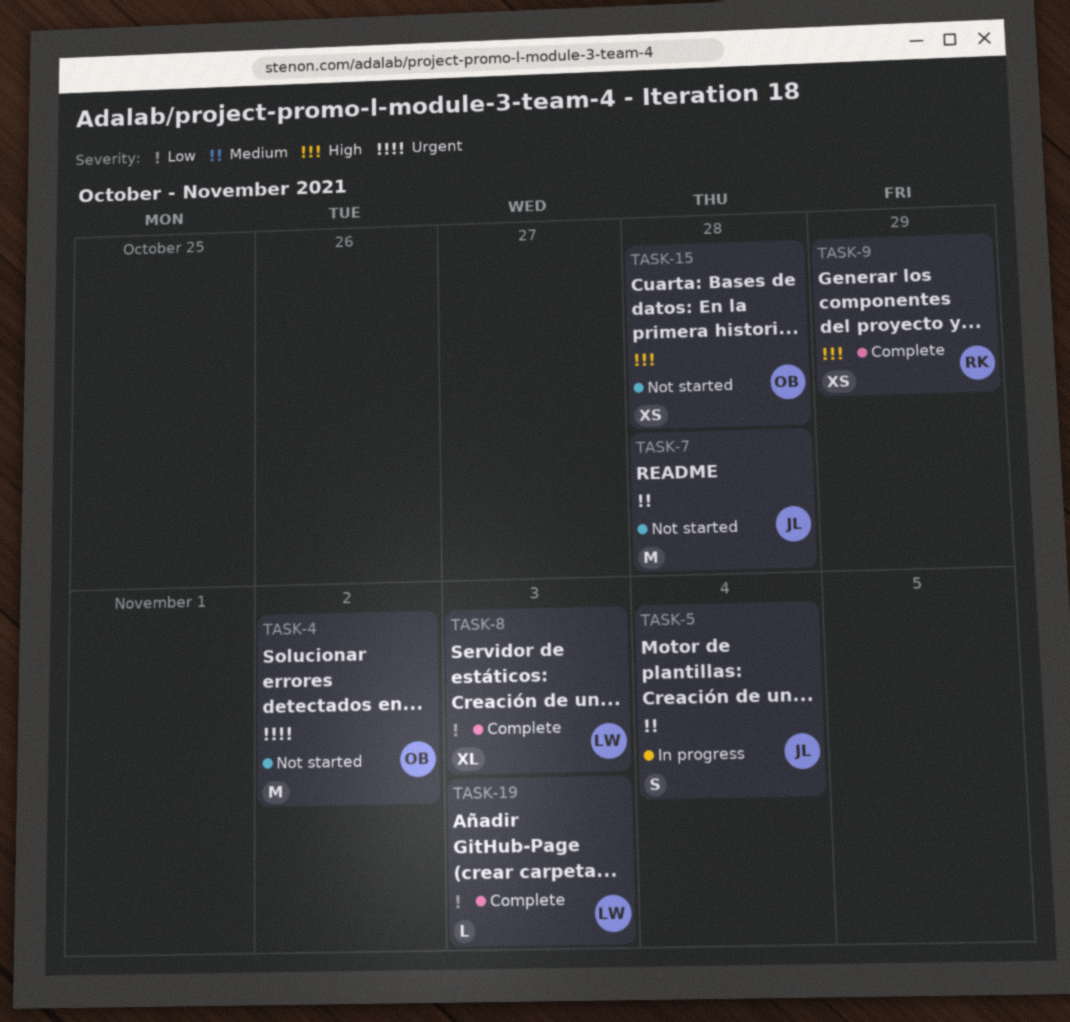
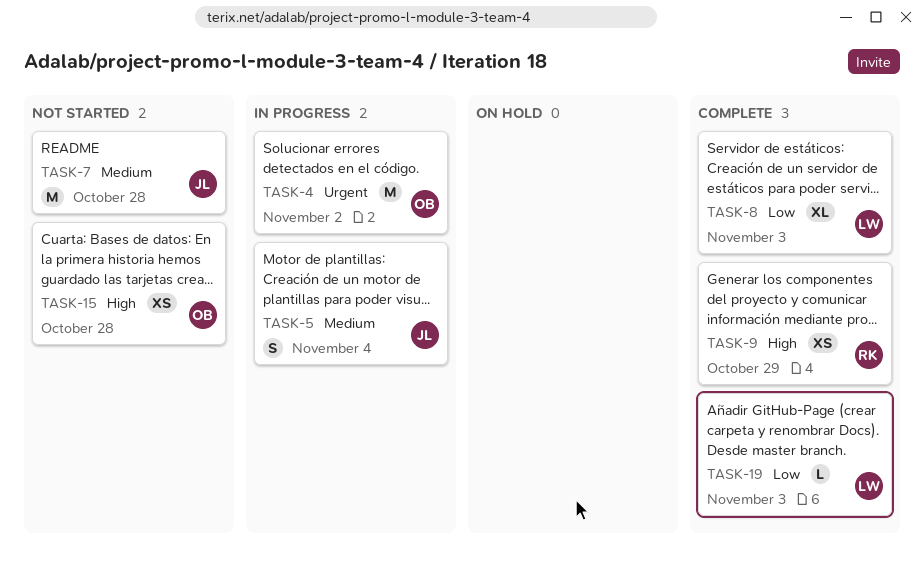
TASK-4, status: Not started -> In progress

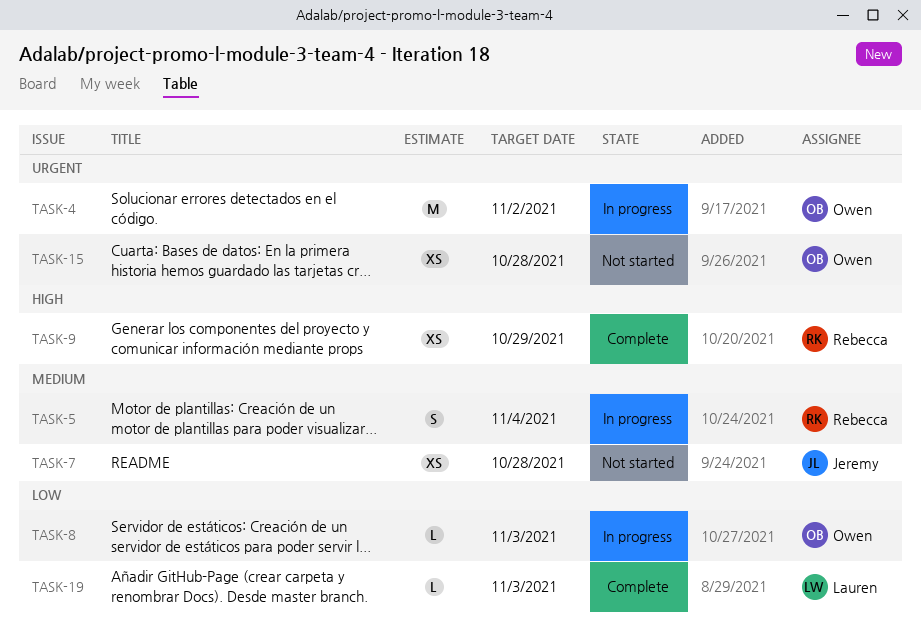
TASK-5, owner: Jeremy -> Rebecca
TASK-7, estimate: M -> XS
TASK-8, status: Complete -> In progress
TASK-8, owner: Lauren -> Owen
TASK-8, estimate: XL -> L
TASK-15, priority: High -> Urgent

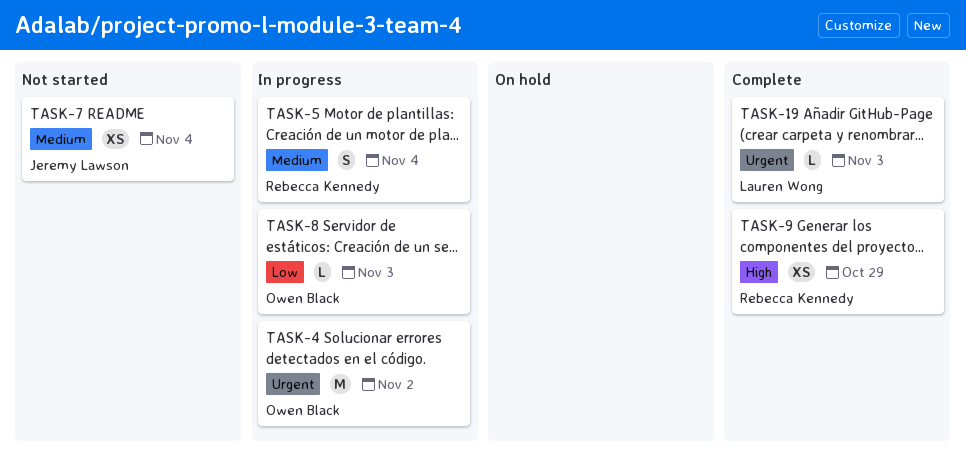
TASK-7, due: Oct 28 -> Nov 4
TASK-15: present -> none
TASK-19, priority: Low -> Urgent

